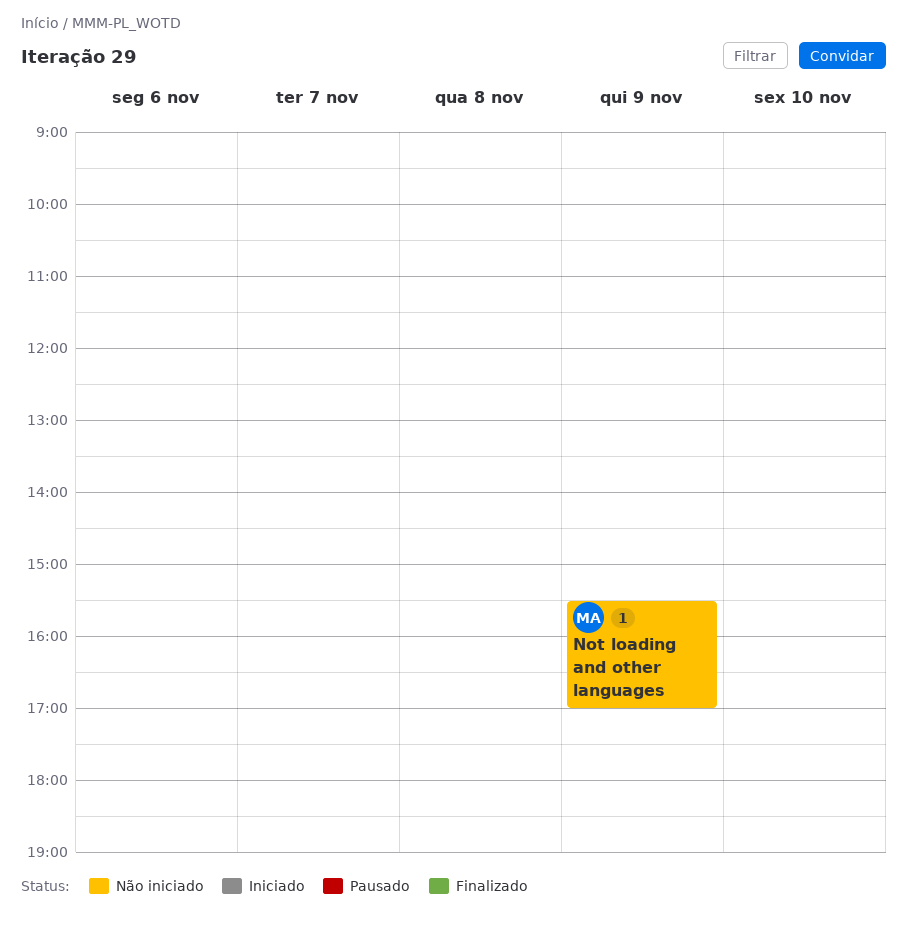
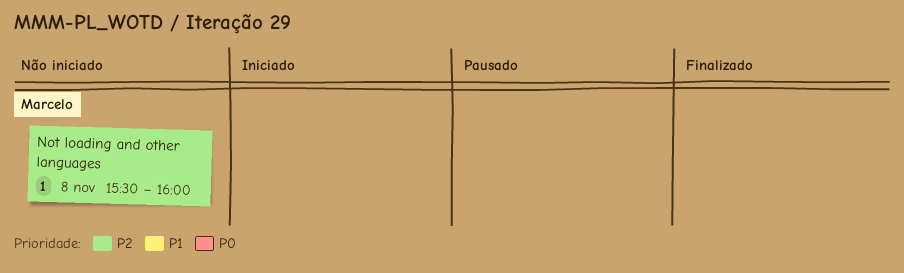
Not loading and other languages, day: Nov 9 -> Nov 8
Not loading and other languages, ends: 17:00 -> 16:00

